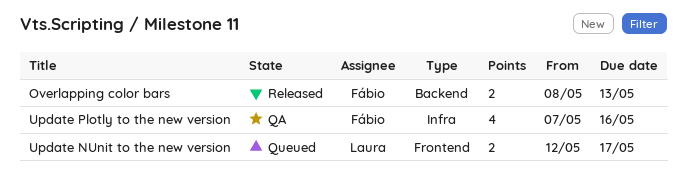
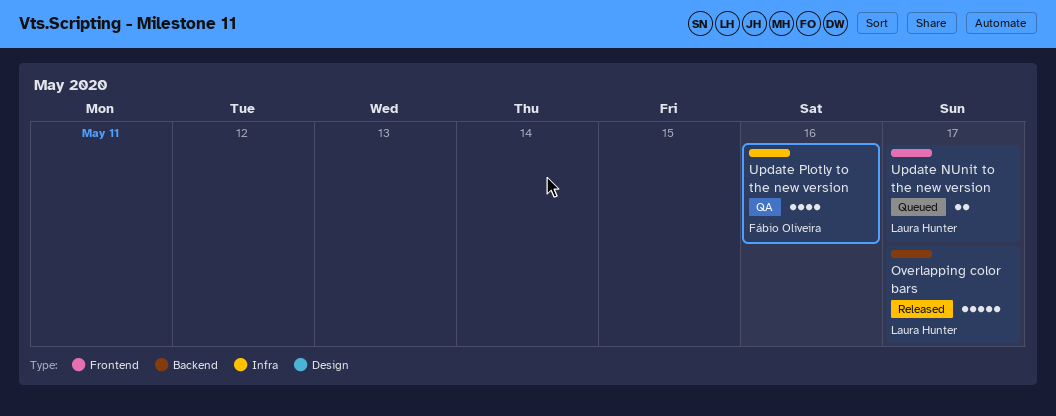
Overlapping color bars, owner: Fábio Oliveira -> Laura Hunter
Overlapping color bars, estimate: 2 -> 5
Overlapping color bars, due: May 13 -> May 17

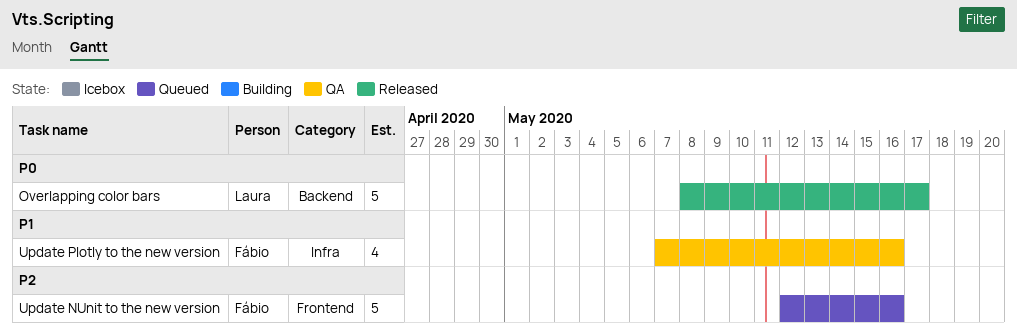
Update NUnit to the new version, owner: Laura Hunter -> Fábio Oliveira
Update NUnit to the new version, estimate: 2 -> 5
Update NUnit to the new version, due: May 17 -> May 16

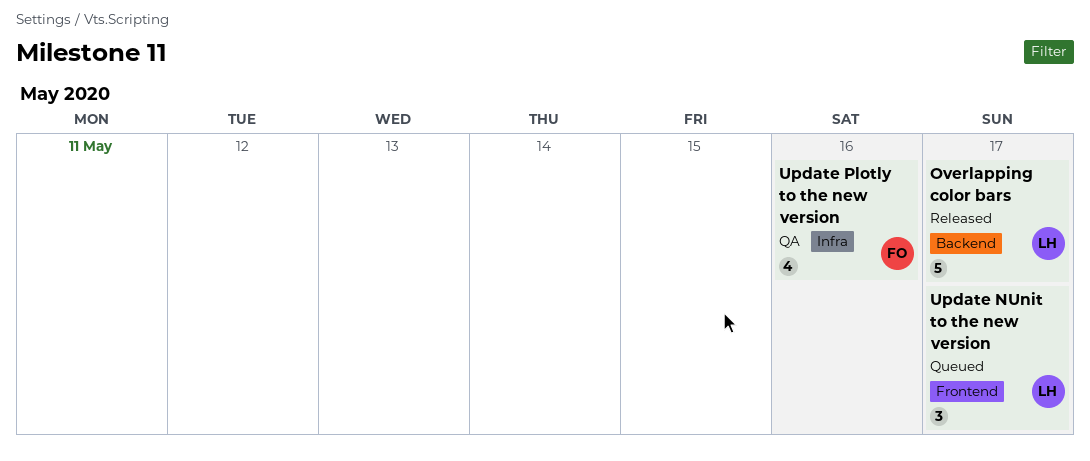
Update NUnit to the new version, owner: Fábio -> Laura
Update NUnit to the new version, estimate: 5 -> 3
Update NUnit to the new version, due: May 16 -> May 17

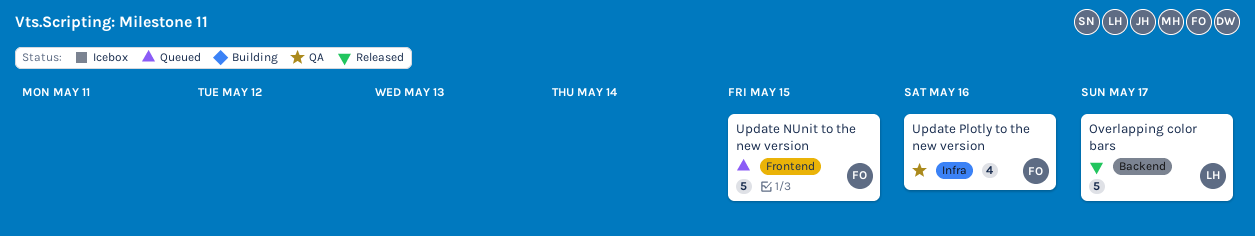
Update NUnit to the new version, owner: LH -> FO
Update NUnit to the new version, estimate: 3 -> 5
Update NUnit to the new version, due: May 17 -> May 15

